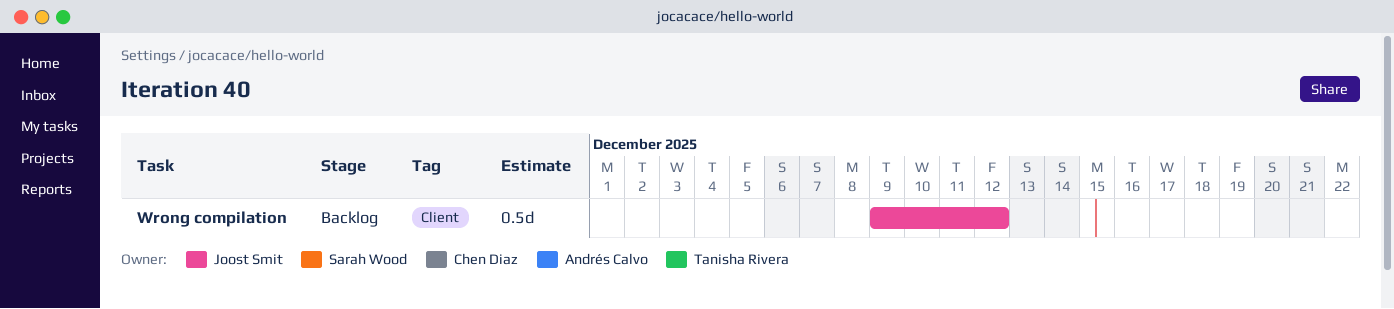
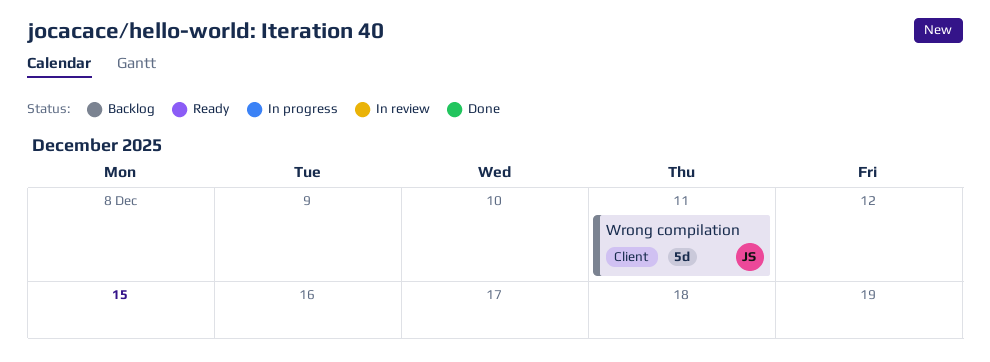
Wrong compilation, estimate: 0.5d -> 5d
Wrong compilation, due: Dec 12 -> Dec 11

